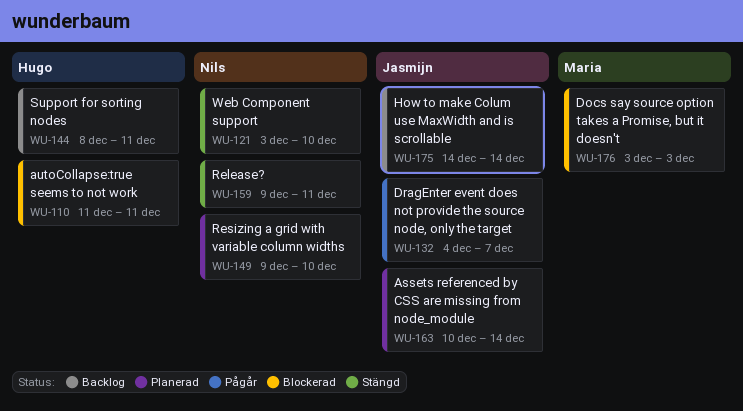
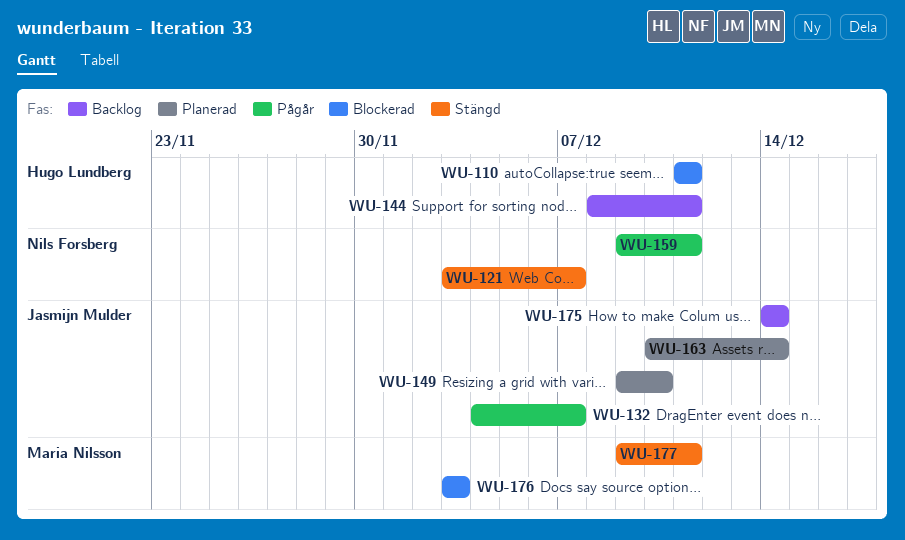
WU-121, due: Dec 10 -> Dec 7
WU-149, owner: Nils Forsberg -> Jasmijn Mulder
WU-159, status: Stängd -> Pågår
WU-177: none -> present

